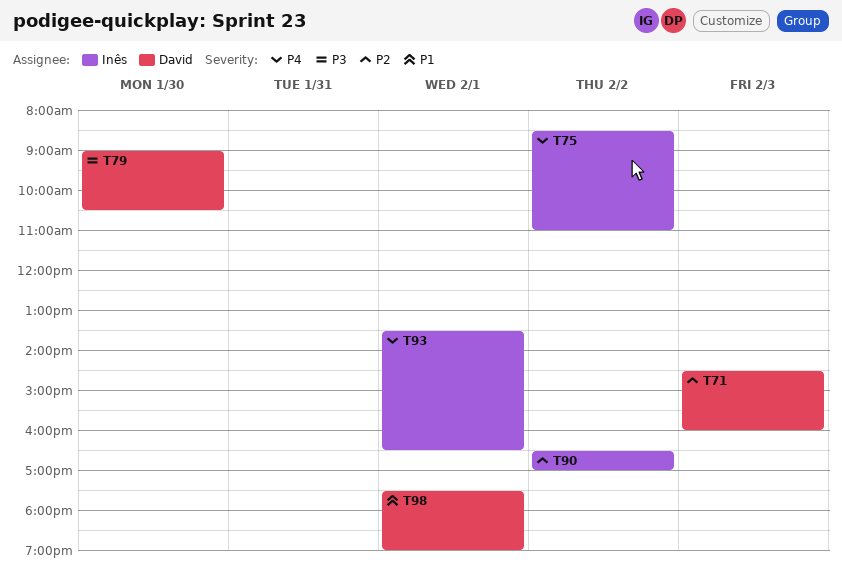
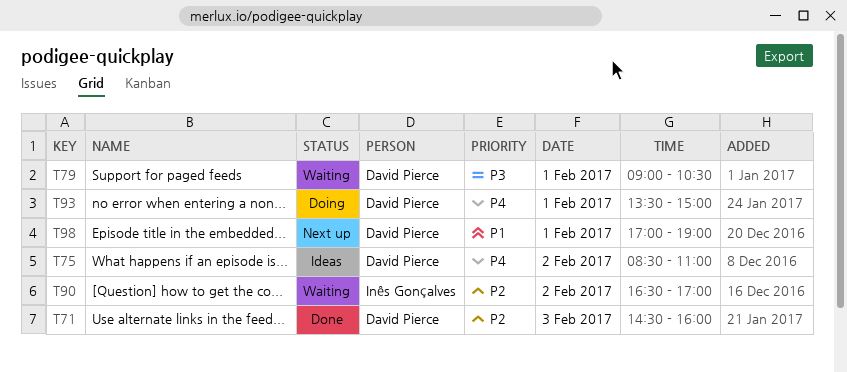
T75, owner: Inês Gonçalves -> David Pierce
T79, day: Jan 30 -> Feb 1
T93, owner: Inês Gonçalves -> David Pierce
T93, ends: 16:30 -> 15:00
T98, begins: 17:30 -> 17:00

